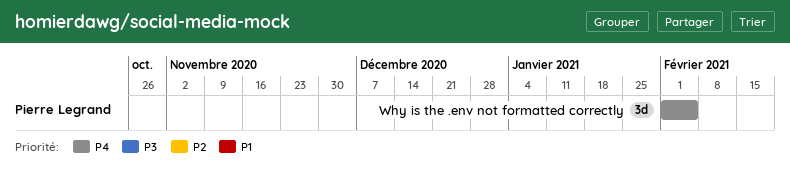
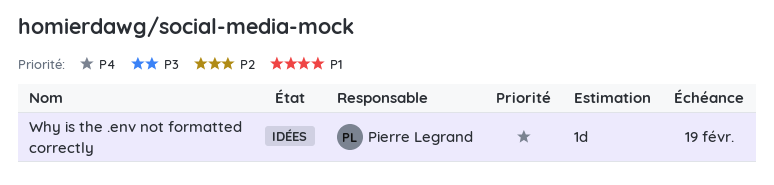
Why is the .env not formatted correctly, estimate: 3d -> 1d
Why is the .env not formatted correctly, due: Feb 5 -> Feb 19

